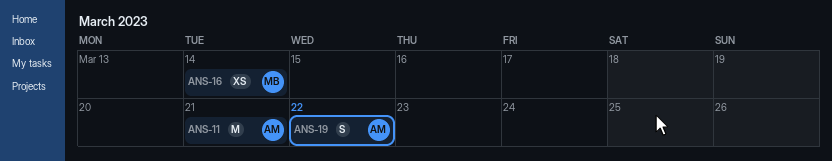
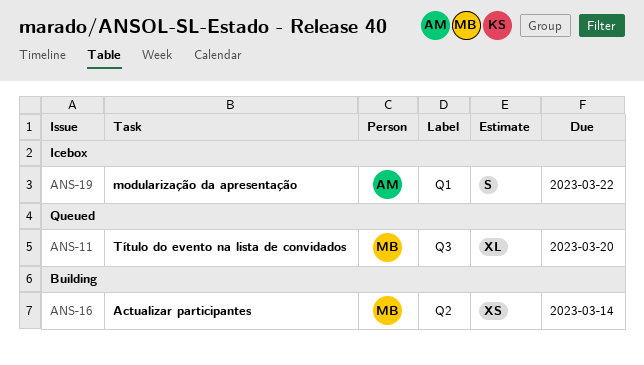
ANS-11, owner: AM -> MB
ANS-11, estimate: M -> XL
ANS-11, due: Mar 21 -> Mar 20

